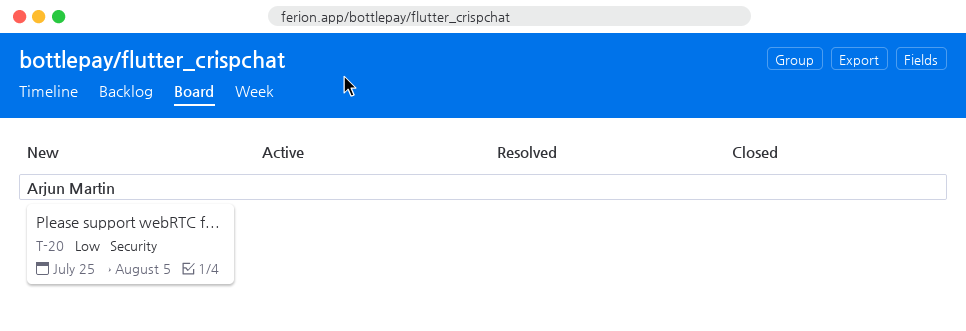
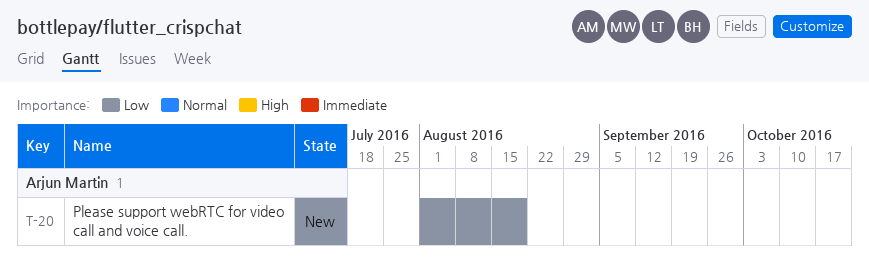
T-20, start: Jul 25 -> Aug 1
T-20, due: Aug 5 -> Aug 19

